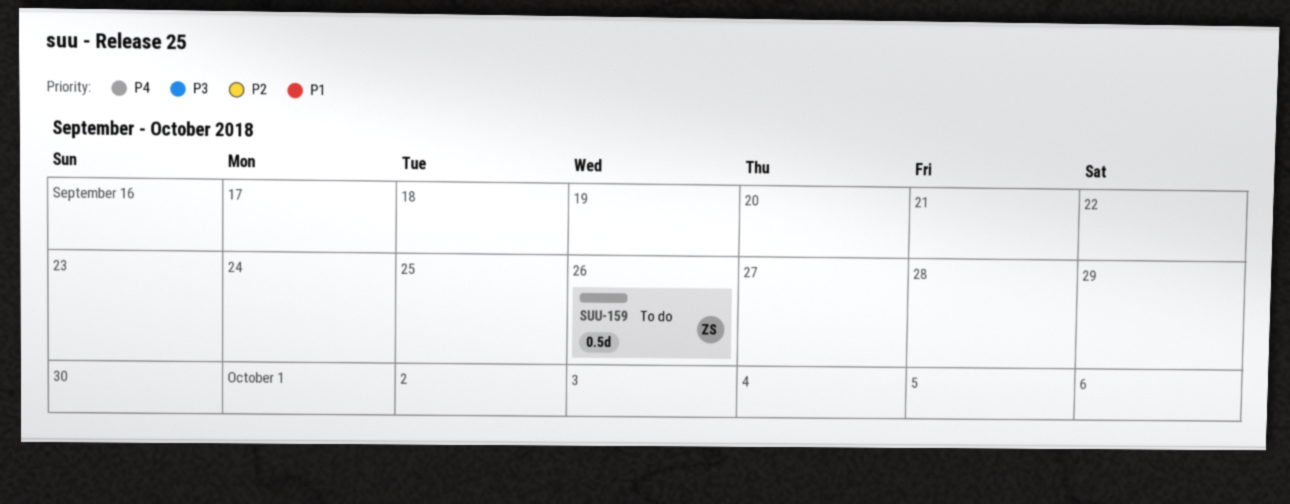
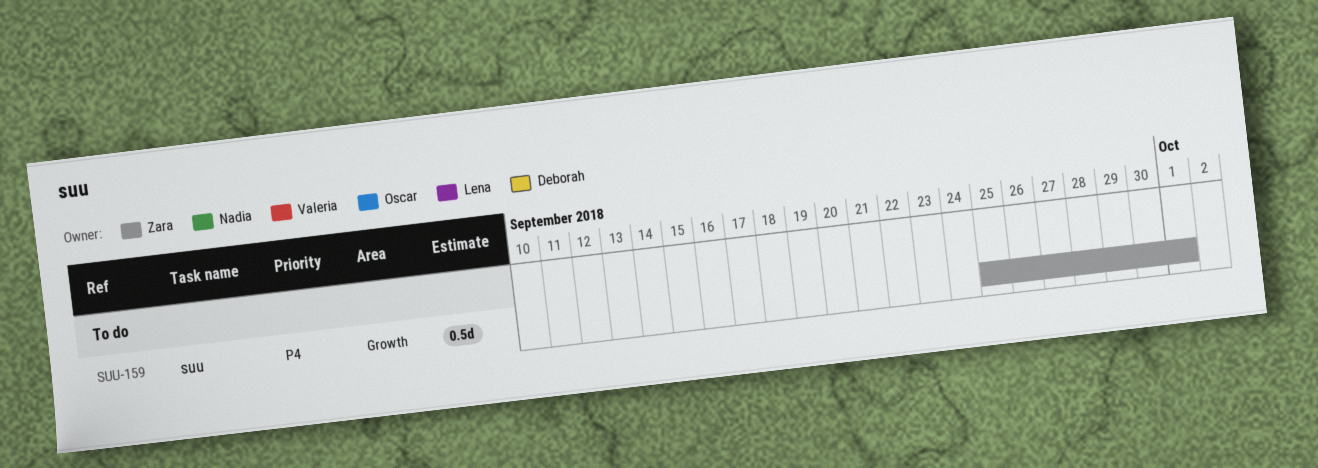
SUU-159, due: Sep 26 -> Oct 1

